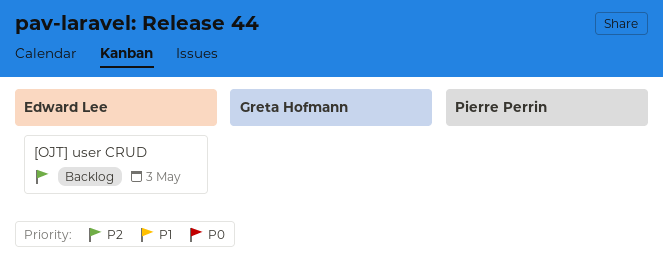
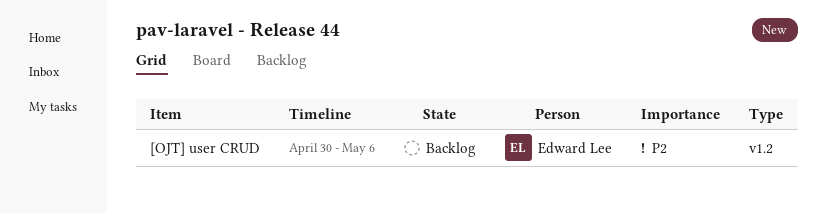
[OJT] user CRUD, due: May 3 -> May 6

